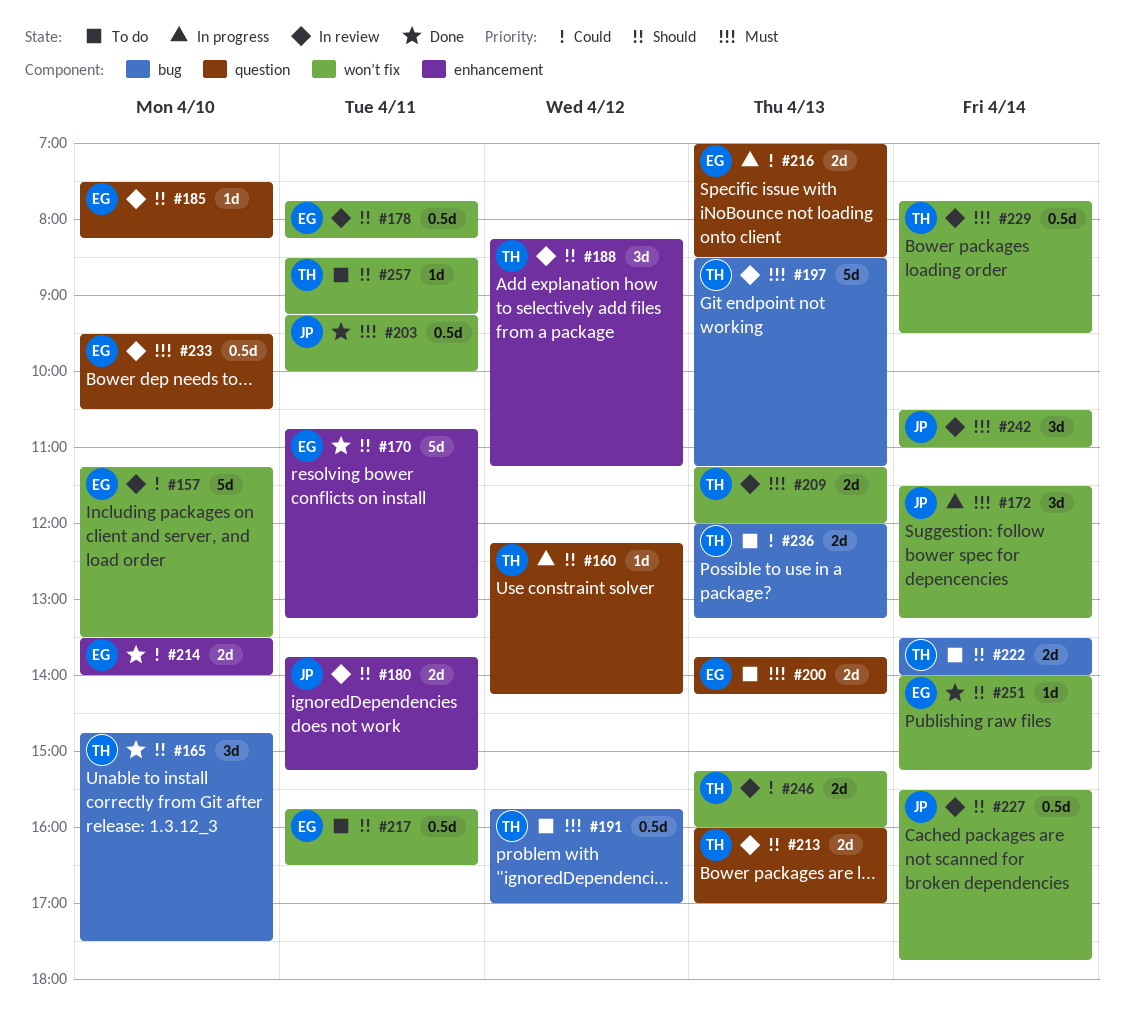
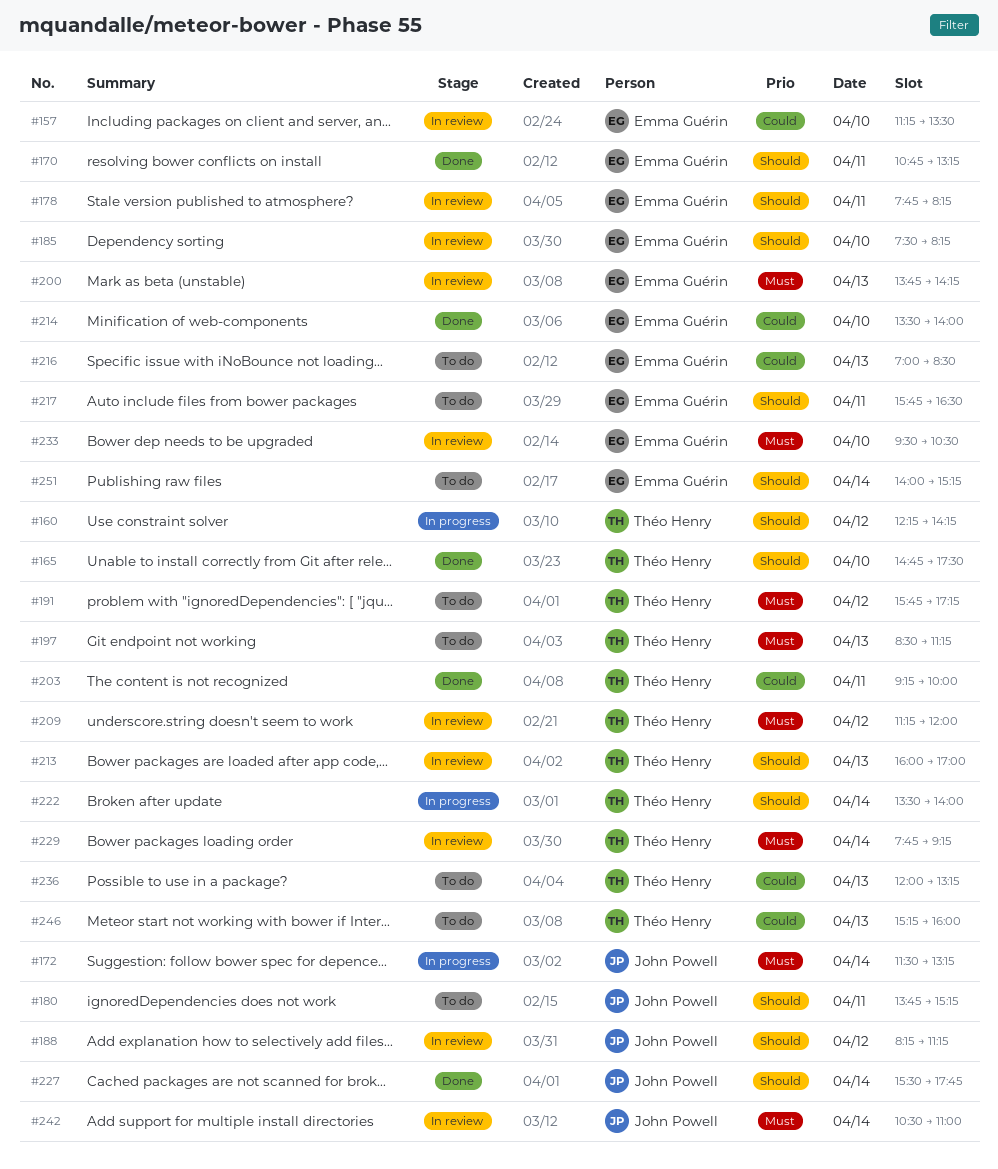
#180, status: In review -> To do
#188, owner: Théo Henry -> John Powell
#191, ends: 17:00 -> 17:15
#197, status: In review -> To do
#200, status: To do -> In review
#203, owner: John Powell -> Théo Henry
#203, priority: Must -> Could
#209, day: Apr 13 -> Apr 12
#216, status: In progress -> To do
#222, status: To do -> In progress
#227, status: In review -> Done
#229, ends: 09:30 -> 09:15
#246, status: In review -> To do
#251, status: Done -> To do
#257: present -> none

